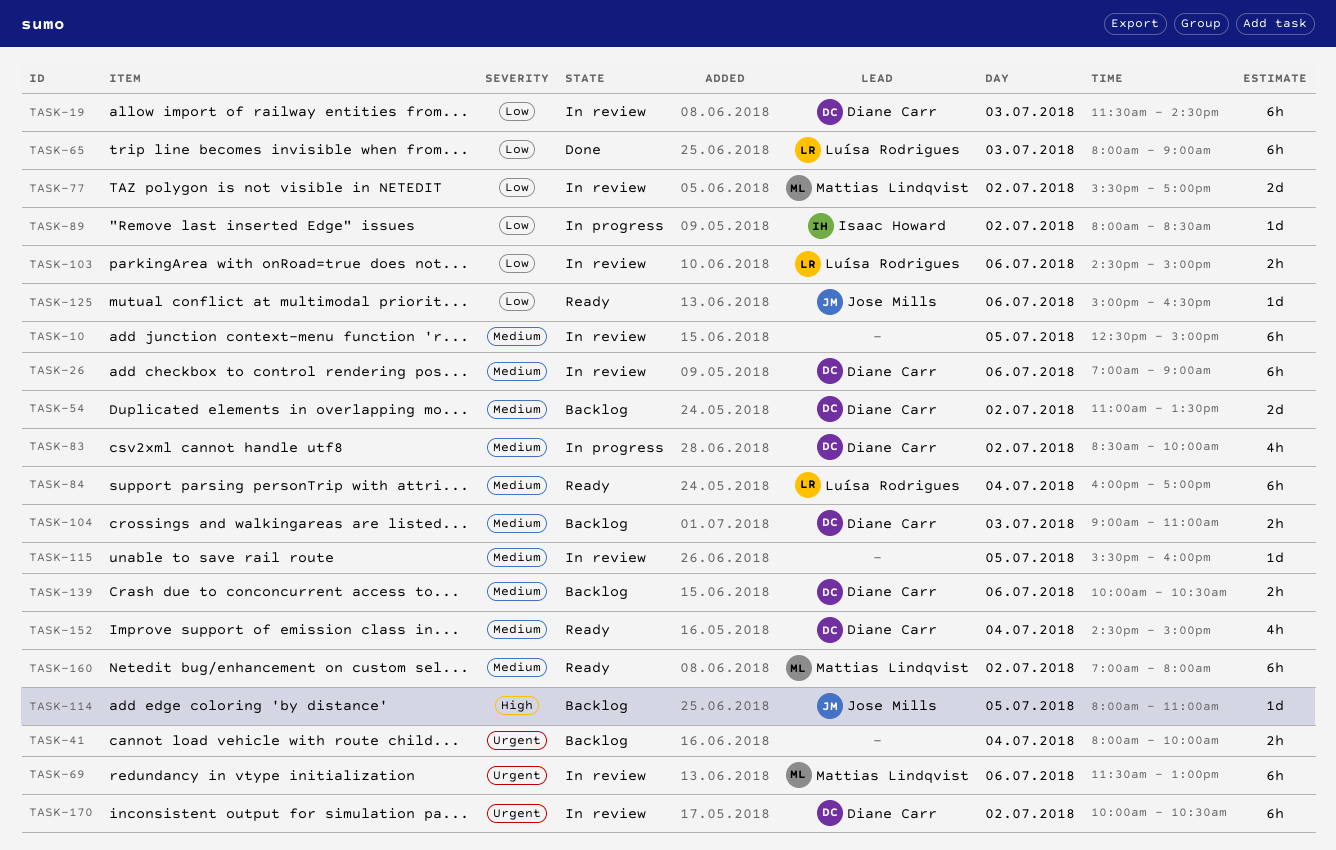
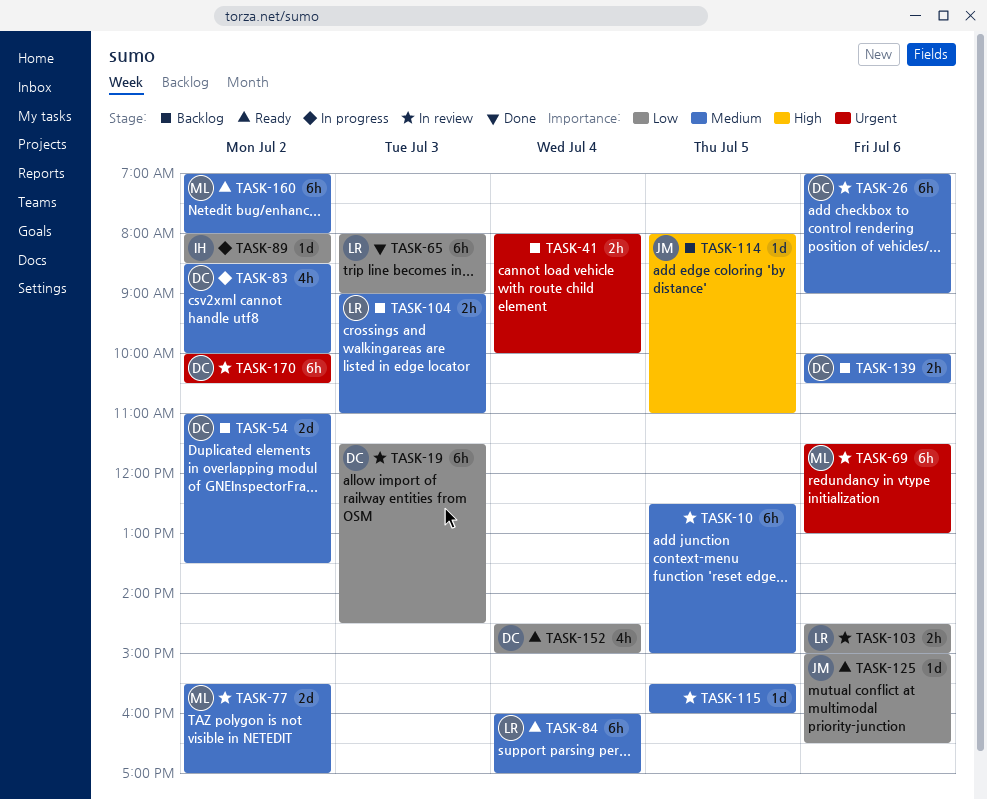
TASK-77, priority: Low -> Medium
TASK-104, owner: Diane Carr -> Luísa Rodrigues
TASK-152, priority: Medium -> Low

